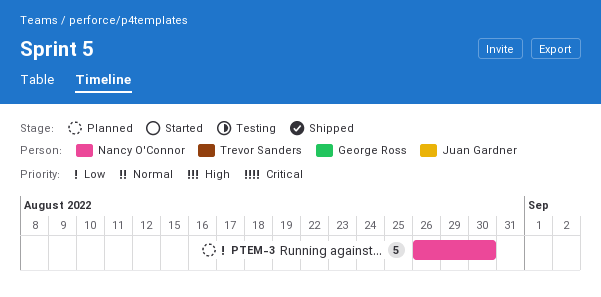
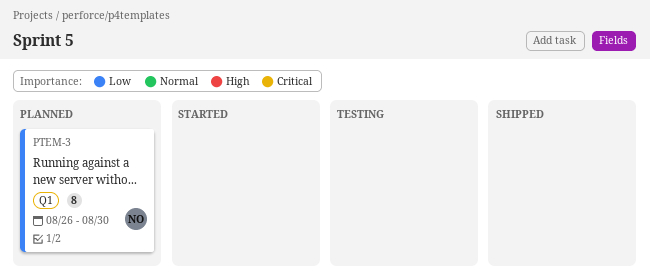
PTEM-3, estimate: 5 -> 8

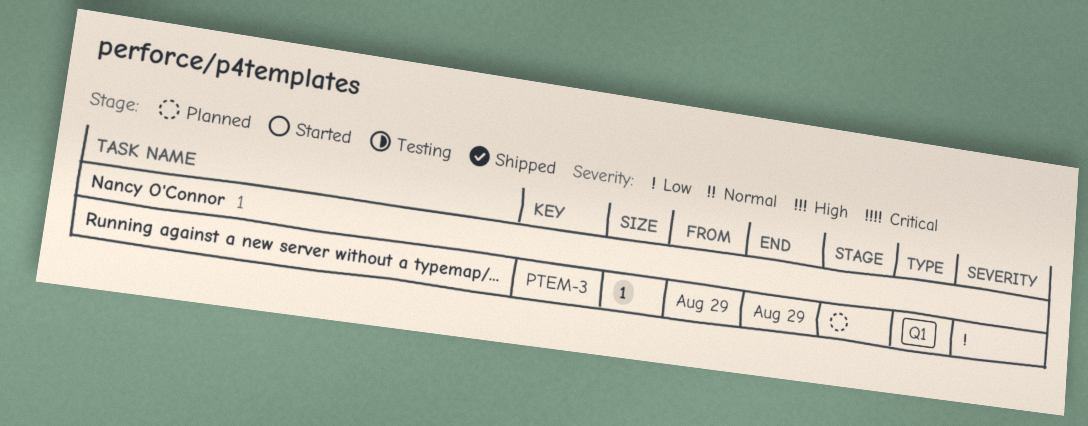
PTEM-3, estimate: 8 -> 1
PTEM-3, start: Aug 26 -> Aug 29
PTEM-3, due: Aug 30 -> Aug 29

